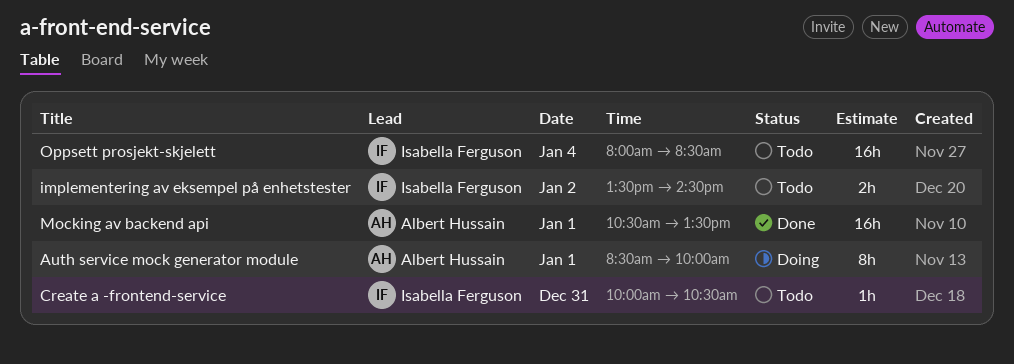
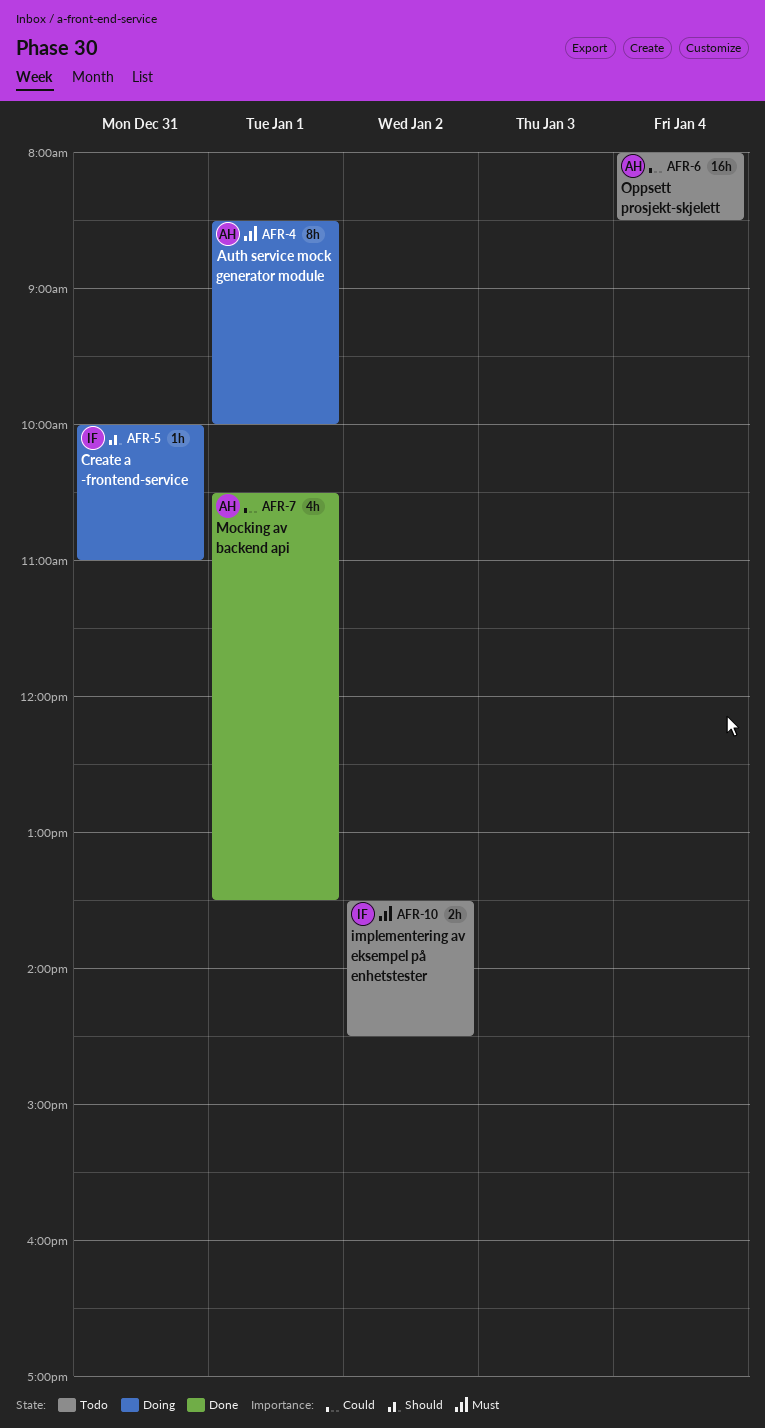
Create a -frontend-service, status: Todo -> Doing
Create a -frontend-service, ends: 10:30 -> 11:00
Mocking av backend api, estimate: 16h -> 4h
Oppsett prosjekt-skjelett, owner: Isabella Ferguson -> Albert Hussain

